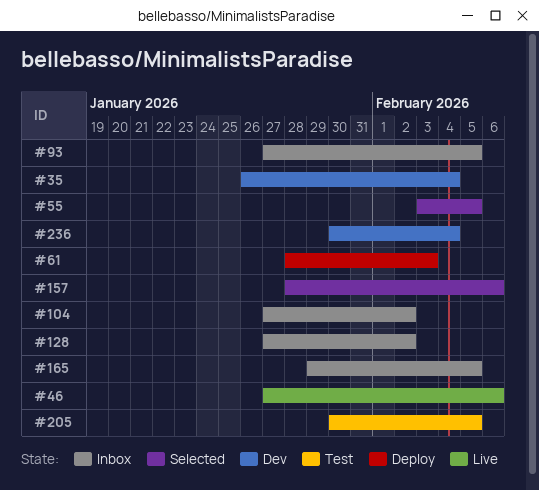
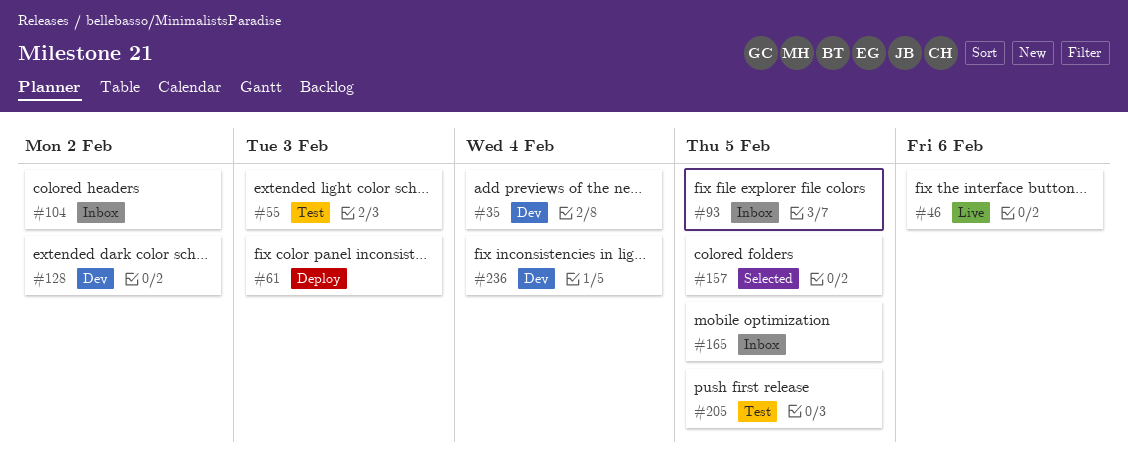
#55, status: Selected -> Test
#55, due: Feb 5 -> Feb 3
#128, status: Inbox -> Dev
#157, due: Feb 6 -> Feb 5

